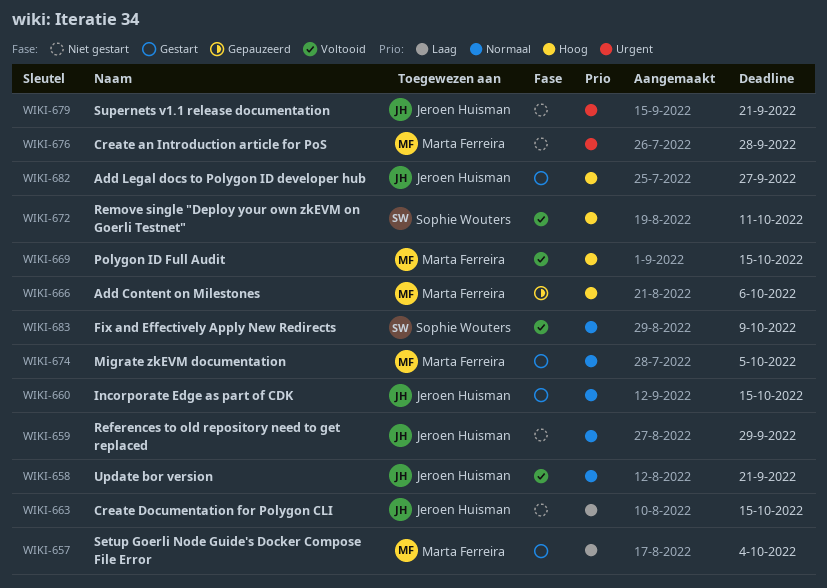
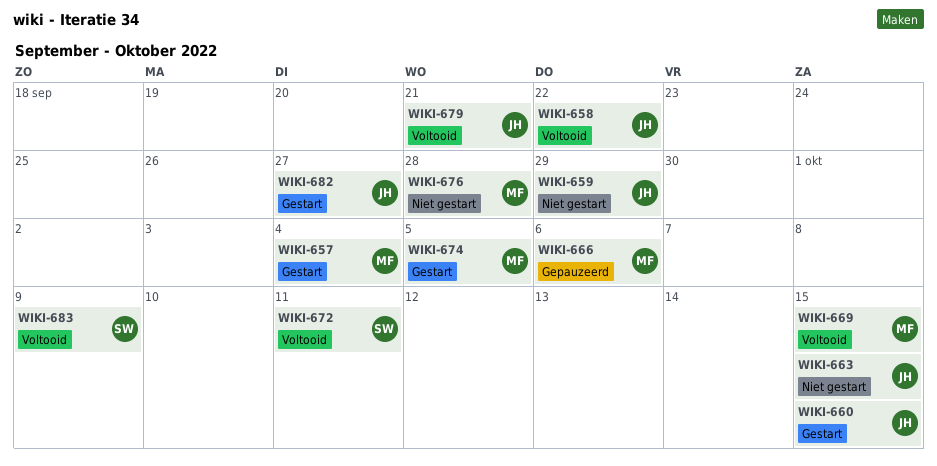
WIKI-658, due: Sep 21 -> Sep 22
WIKI-679, status: Niet gestart -> Voltooid

